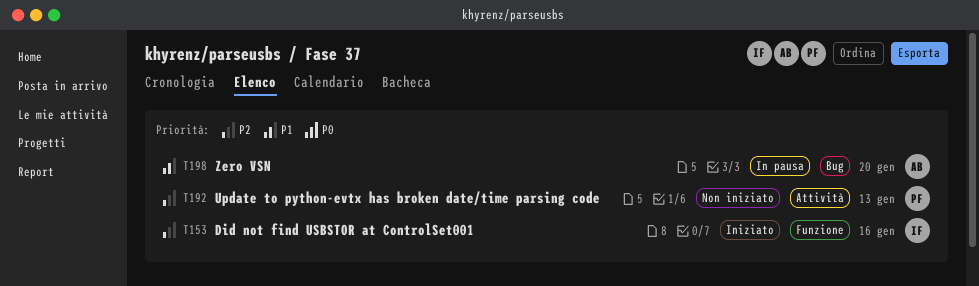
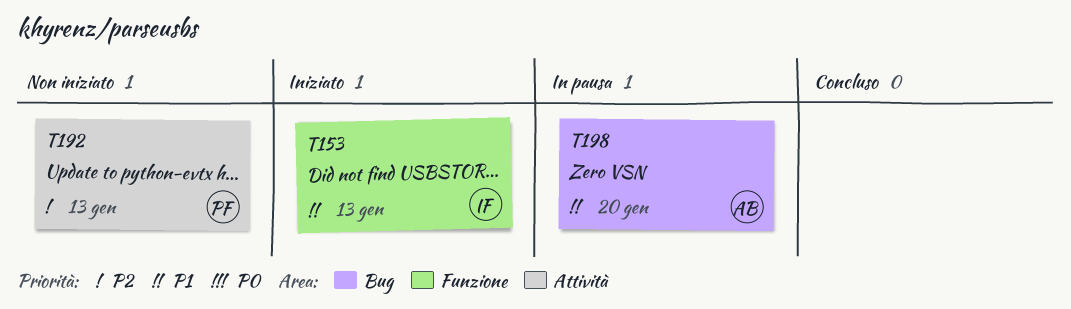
T153, priority: P2 -> P1
T153, due: Jan 16 -> Jan 13

